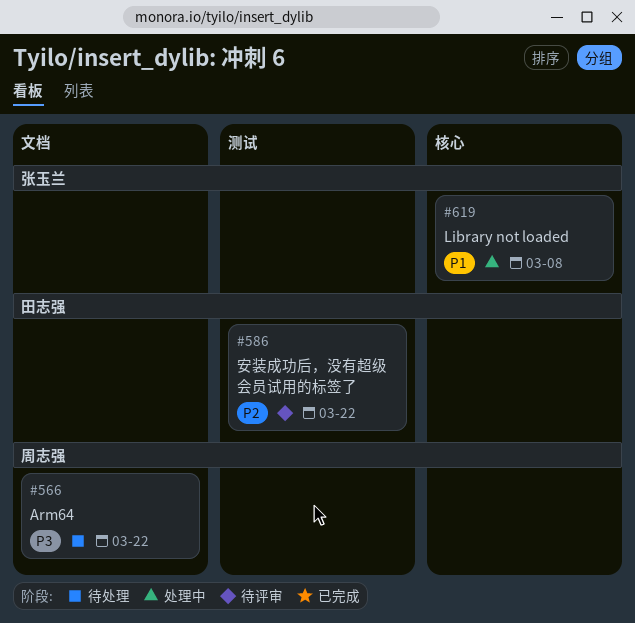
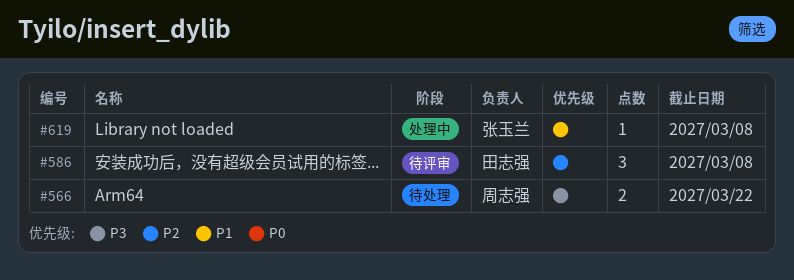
#586, due: Mar 22 -> Mar 8

